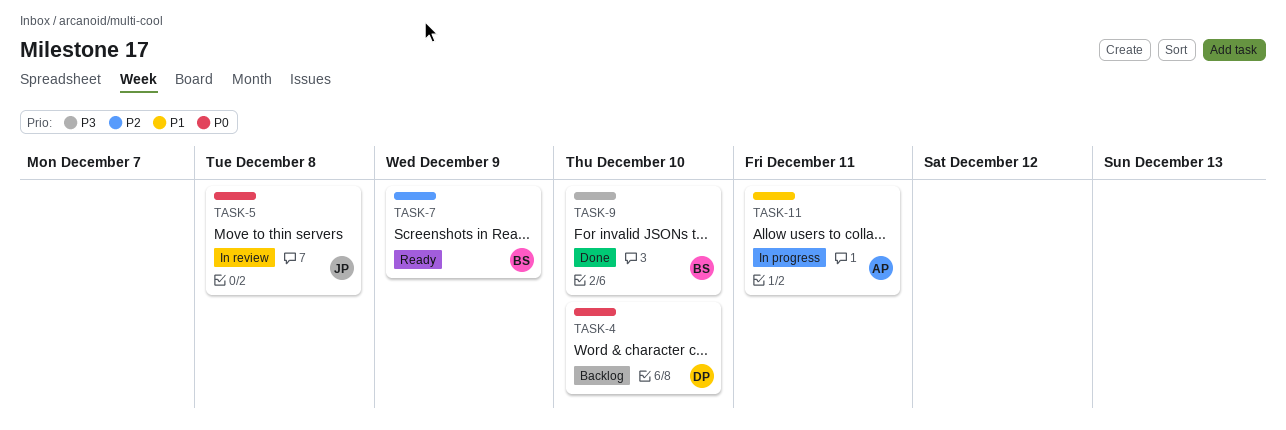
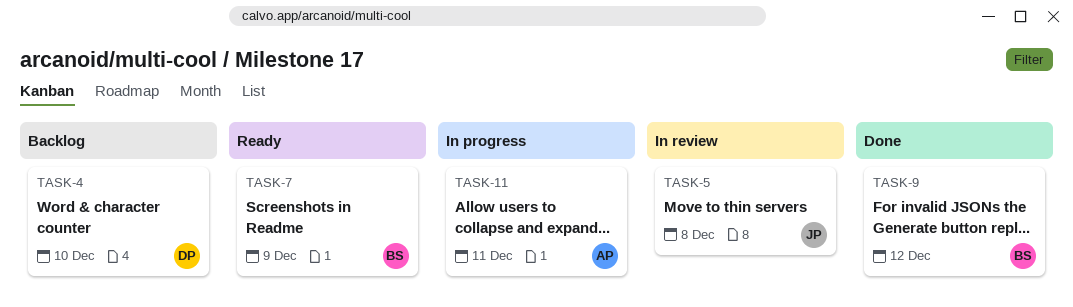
TASK-9, due: Dec 10 -> Dec 12

